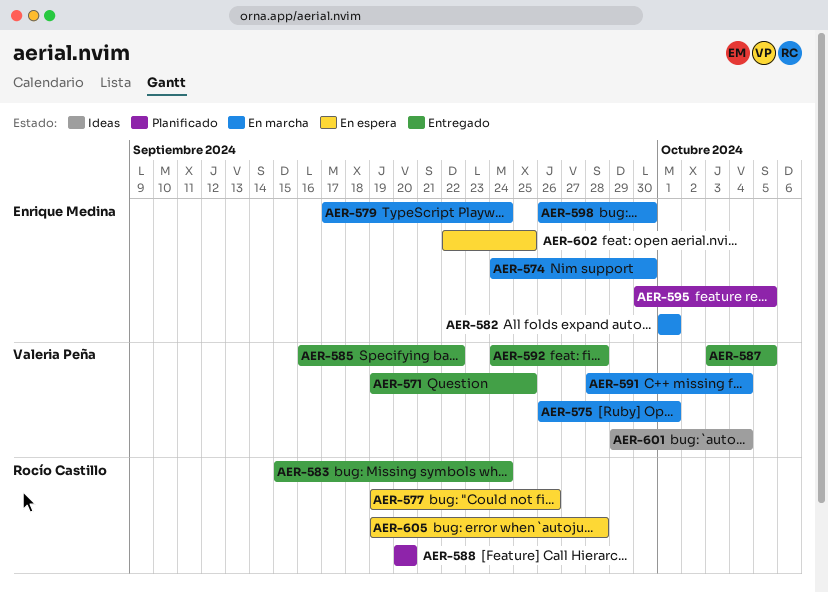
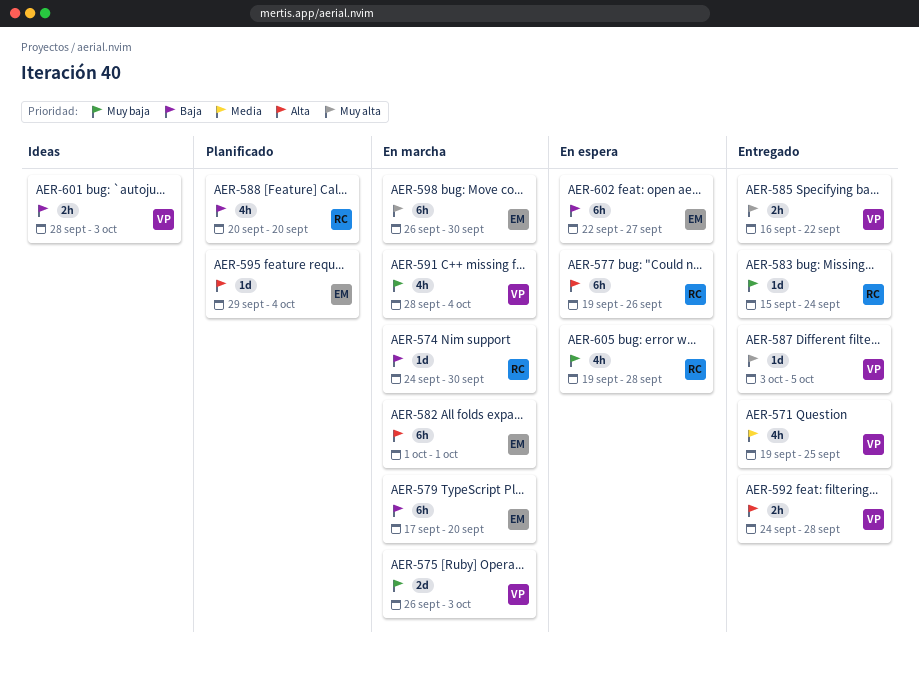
AER-574, owner: Enrique Medina -> Rocío Castillo
AER-575, due: Oct 1 -> Oct 3
AER-579, due: Sep 24 -> Sep 20
AER-595, start: Sep 30 -> Sep 29
AER-595, due: Oct 5 -> Oct 4
AER-601, start: Sep 29 -> Sep 28
AER-601, due: Oct 4 -> Oct 3
AER-602, due: Sep 25 -> Sep 27

